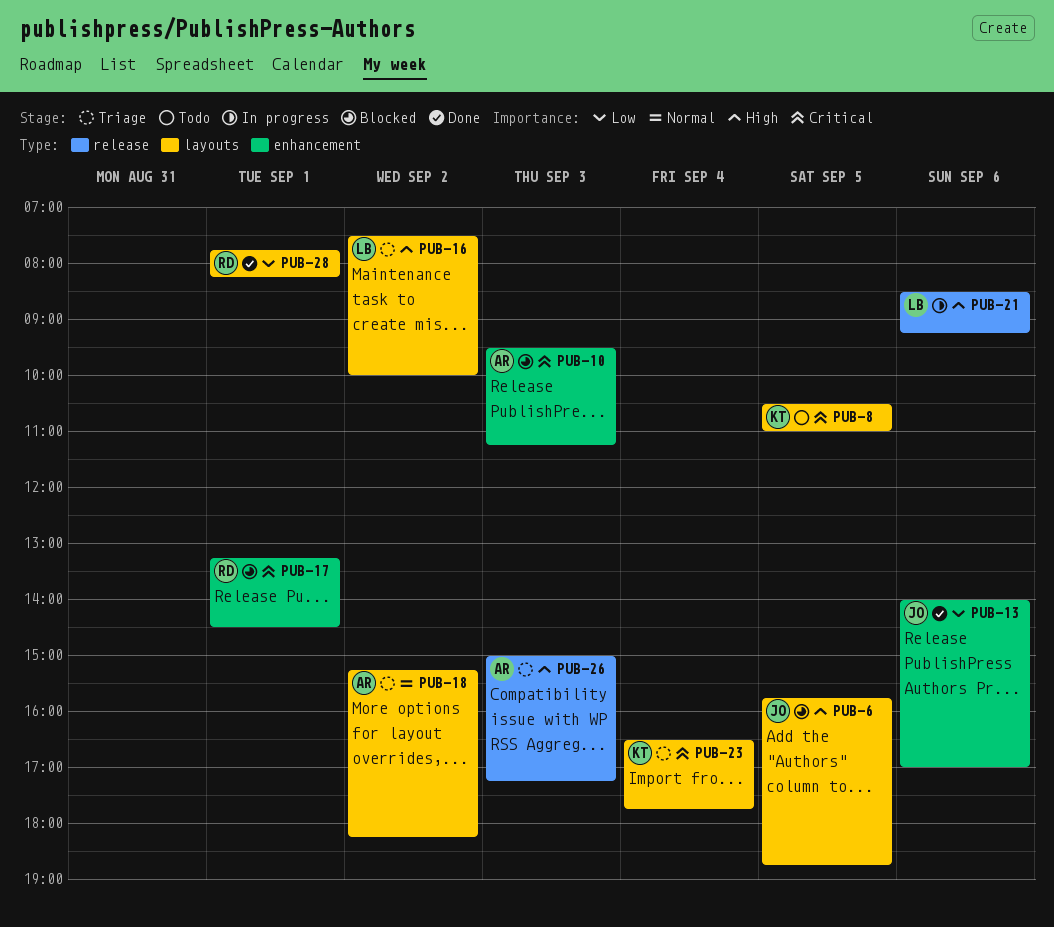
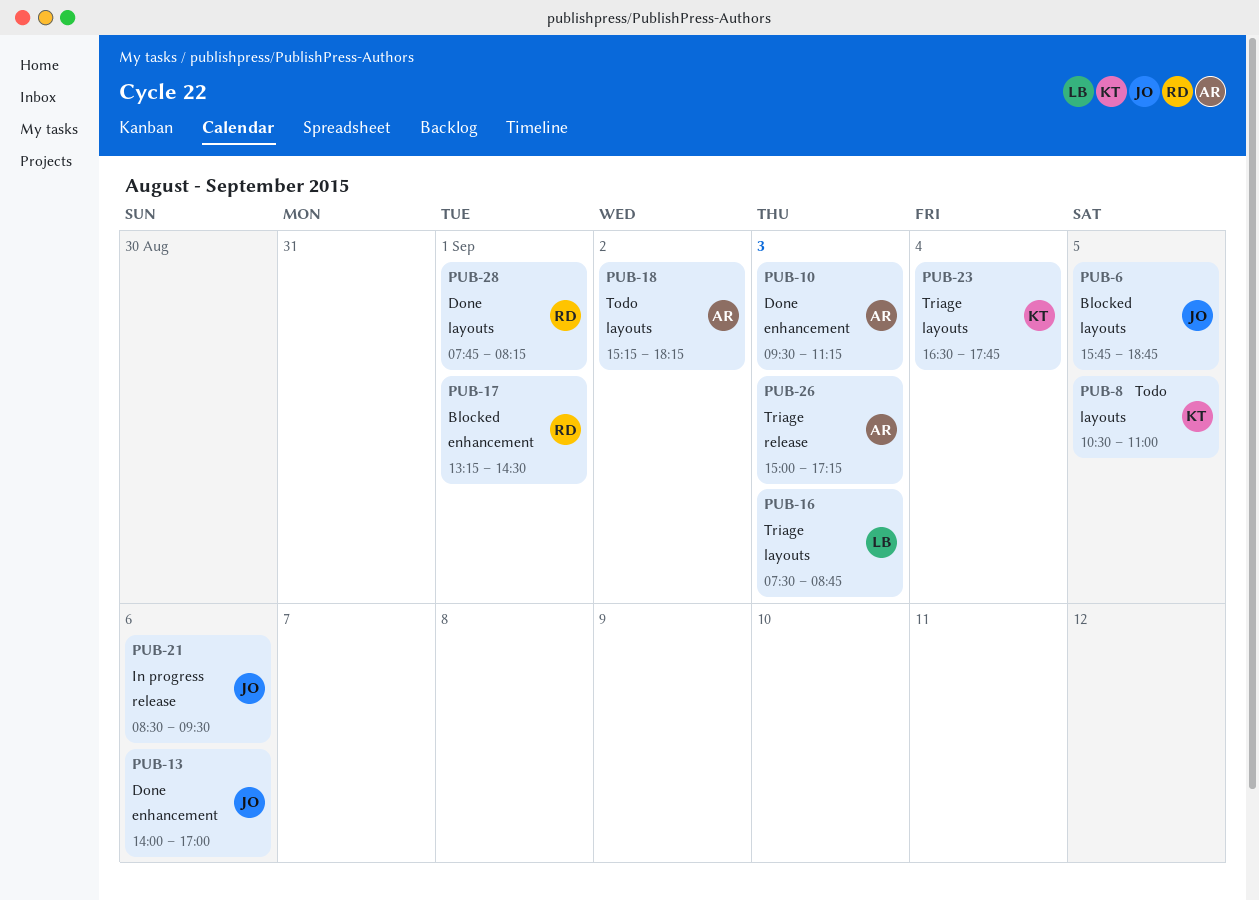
PUB-10, status: Blocked -> Done
PUB-16, day: Sep 2 -> Sep 3
PUB-16, ends: 10:00 -> 08:45
PUB-18, status: Triage -> Todo
PUB-21, owner: LB -> JO
PUB-21, ends: 09:15 -> 09:30

